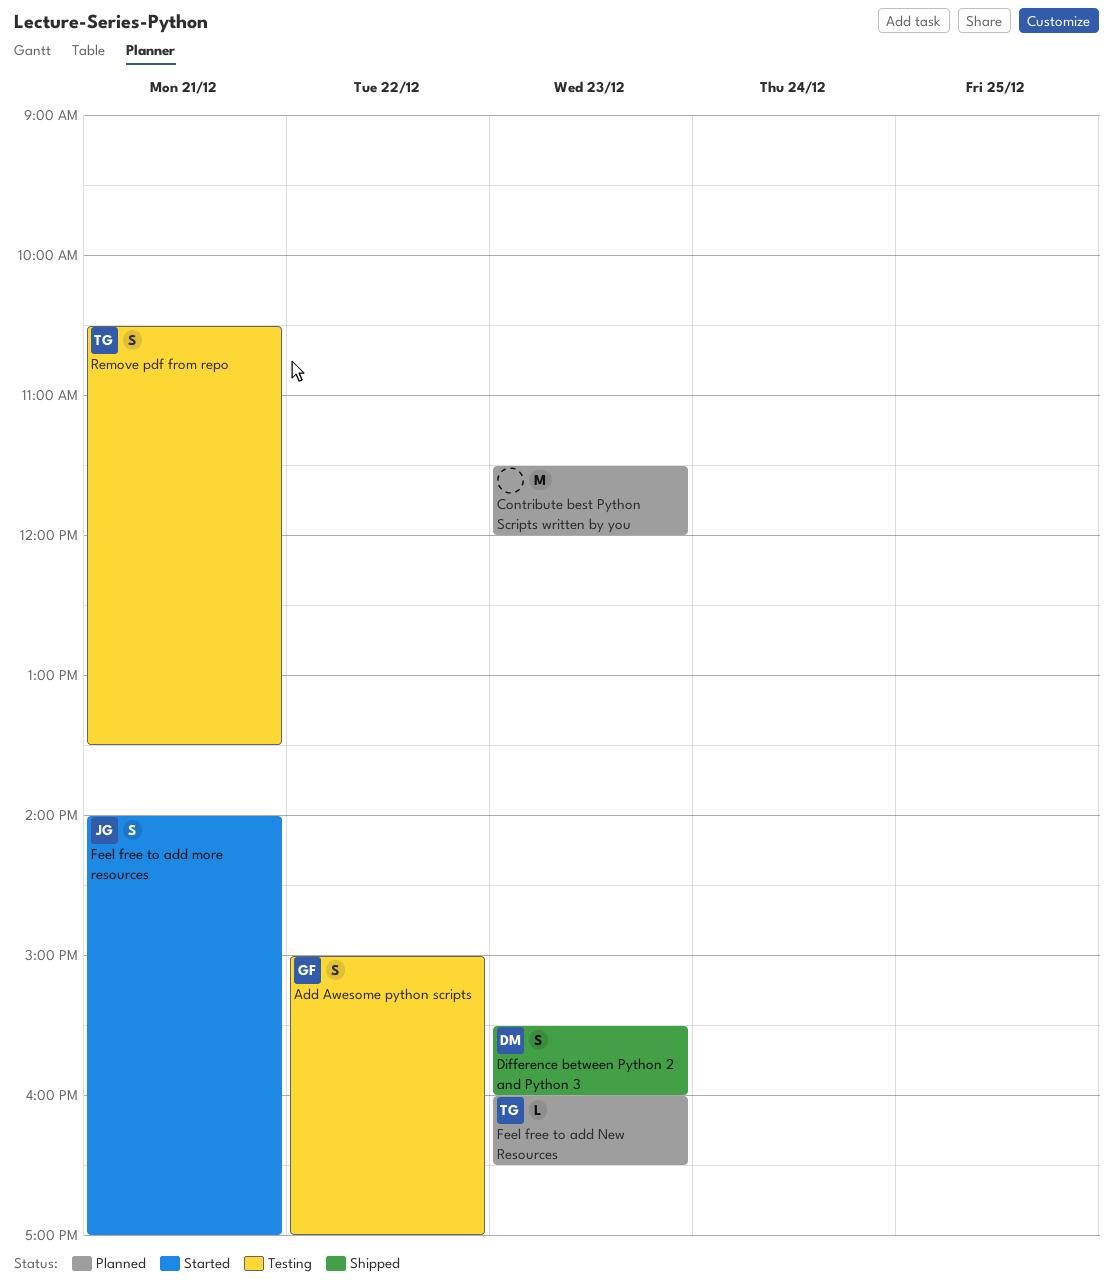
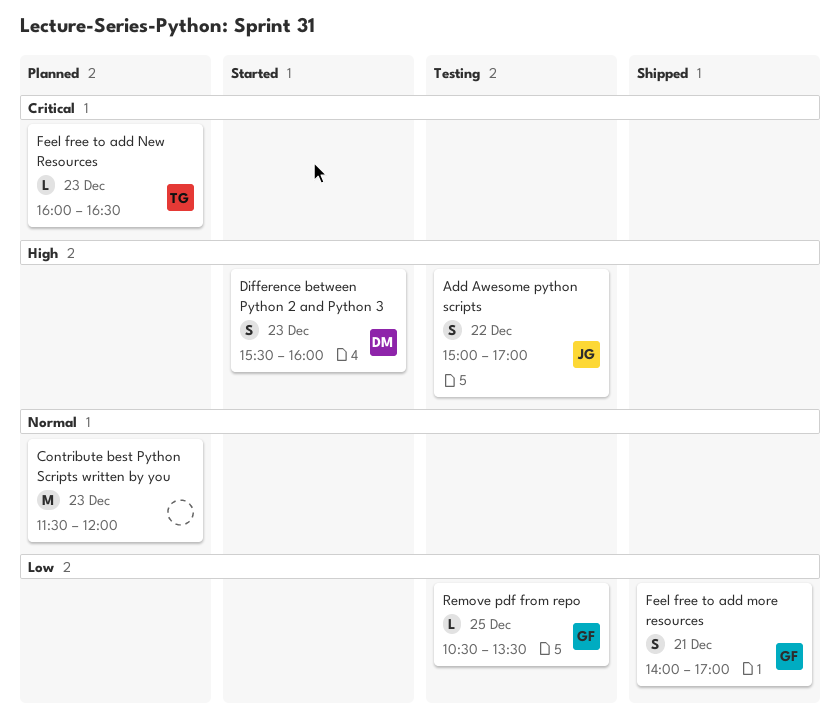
Add Awesome python scripts, owner: GF -> JG
Difference between Python 2 and Python 3, status: Shipped -> Started
Feel free to add more resources, status: Started -> Shipped
Feel free to add more resources, owner: JG -> GF
Remove pdf from repo, owner: TG -> GF
Remove pdf from repo, estimate: S -> L
Remove pdf from repo, day: Dec 21 -> Dec 25

